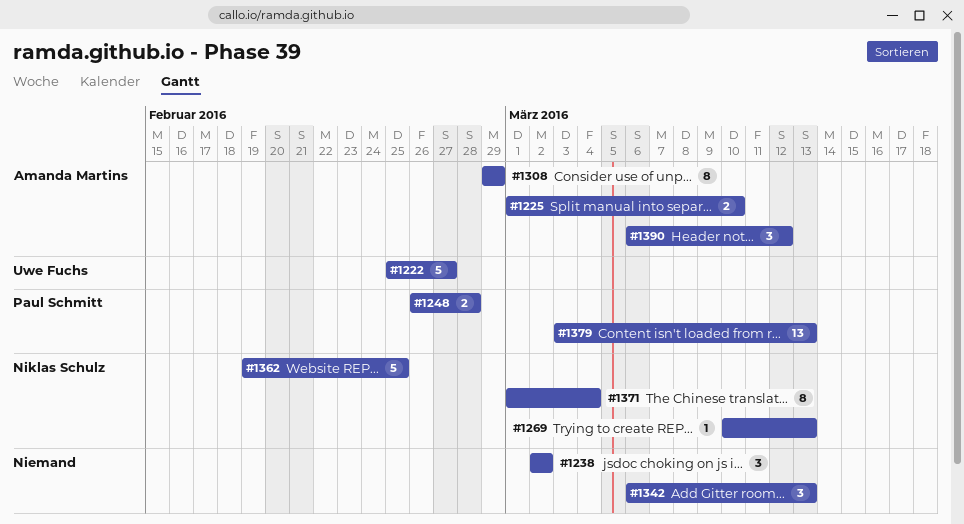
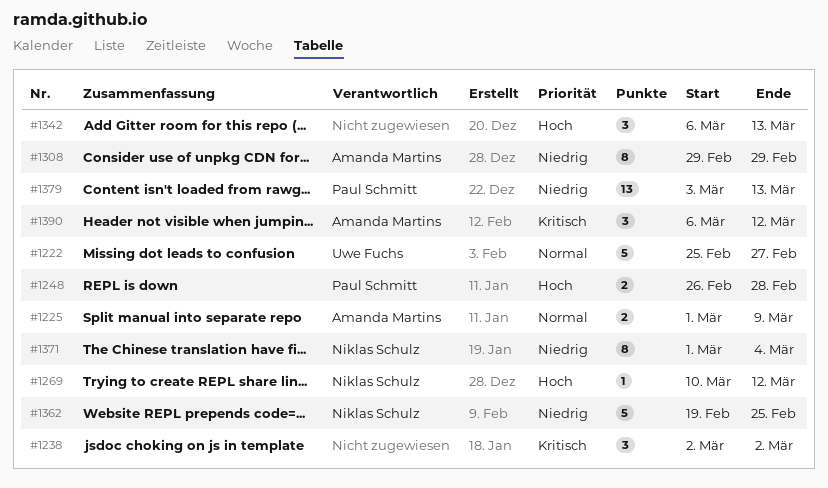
#1225, due: Mar 10 -> Mar 9
#1269, due: Mar 13 -> Mar 12

